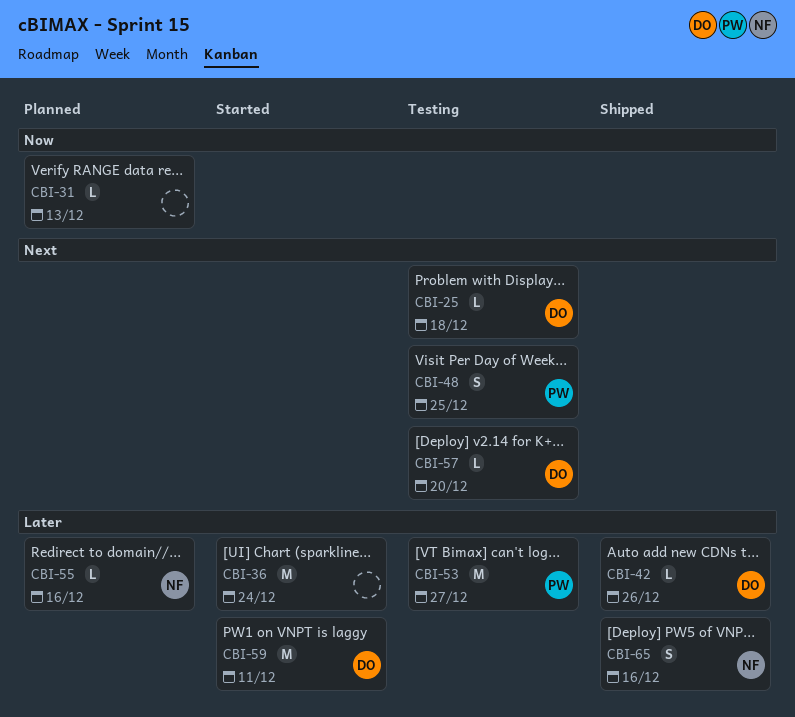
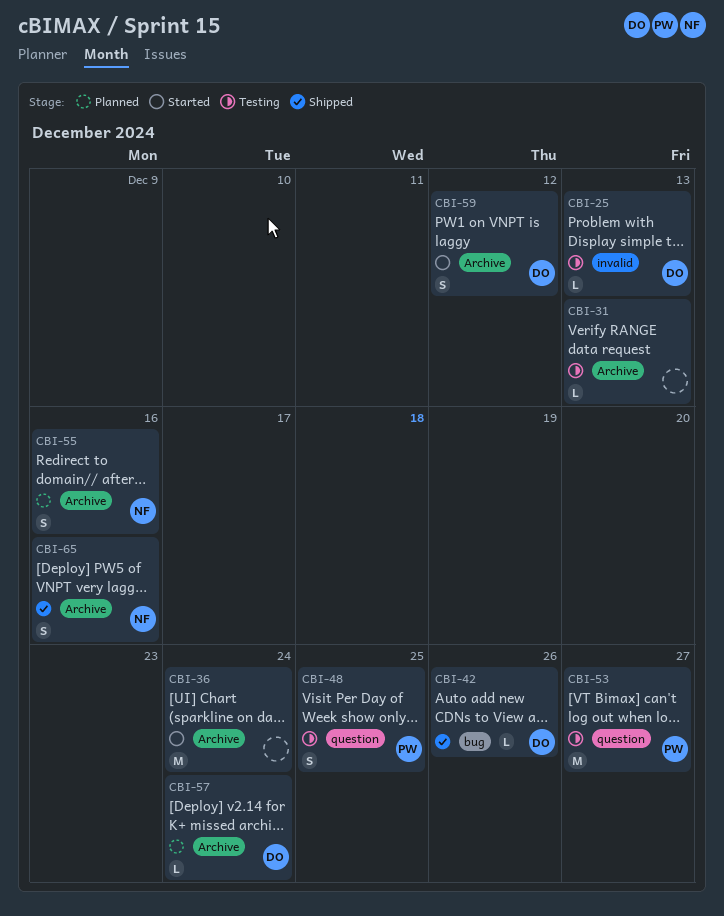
CBI-25, due: Dec 18 -> Dec 13
CBI-31, status: Planned -> Testing
CBI-55, estimate: L -> S
CBI-57, status: Testing -> Planned
CBI-57, due: Dec 20 -> Dec 24
CBI-59, estimate: M -> S
CBI-59, due: Dec 11 -> Dec 12

